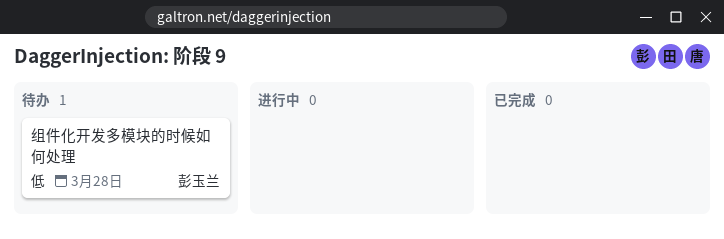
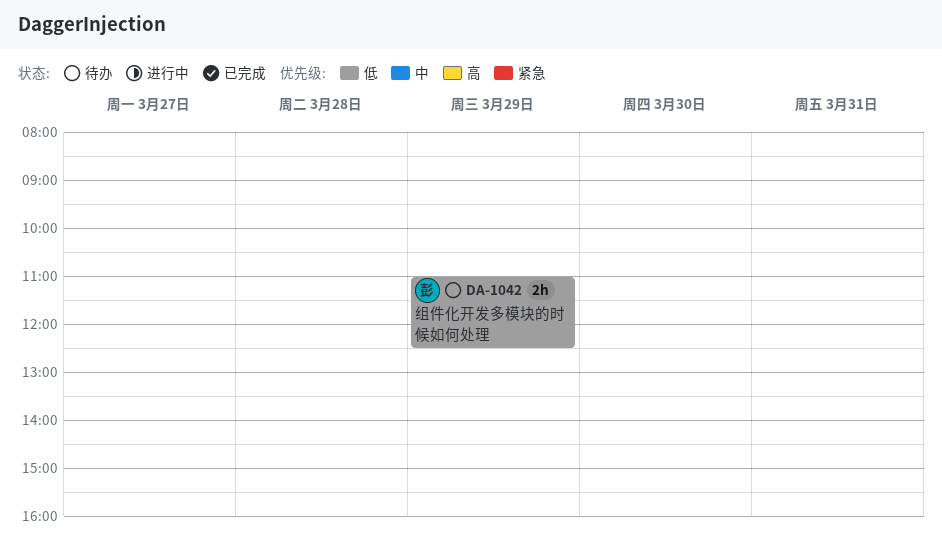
组件化开发多模块的时候如何处理, day: Mar 28 -> Mar 29

